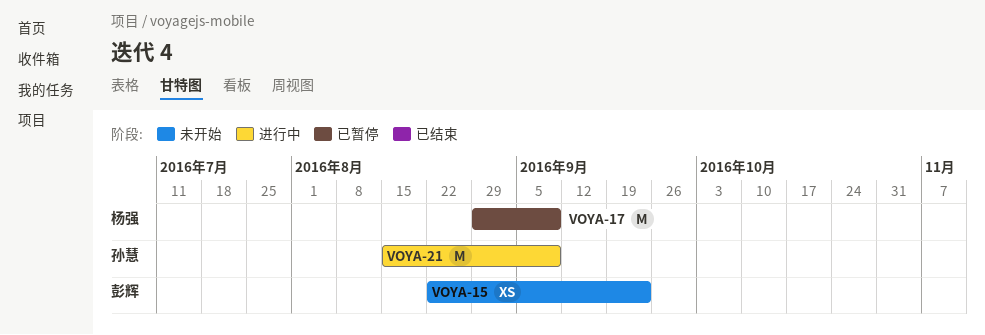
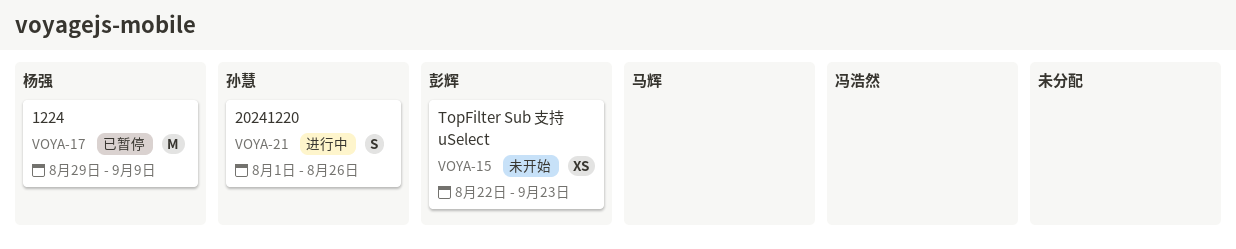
VOYA-21, estimate: M -> S
VOYA-21, start: Aug 15 -> Aug 1
VOYA-21, due: Sep 9 -> Aug 26

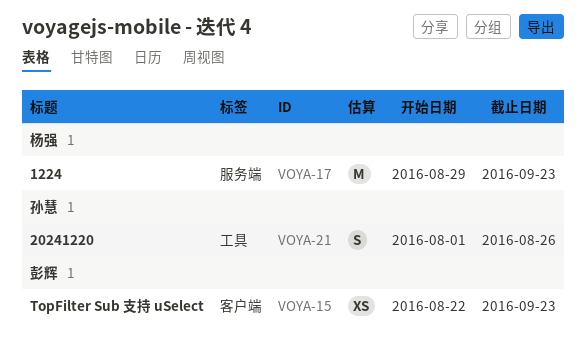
VOYA-17, due: Sep 9 -> Sep 23

